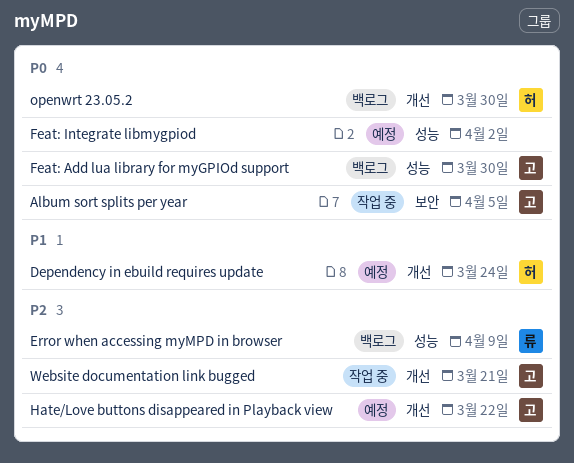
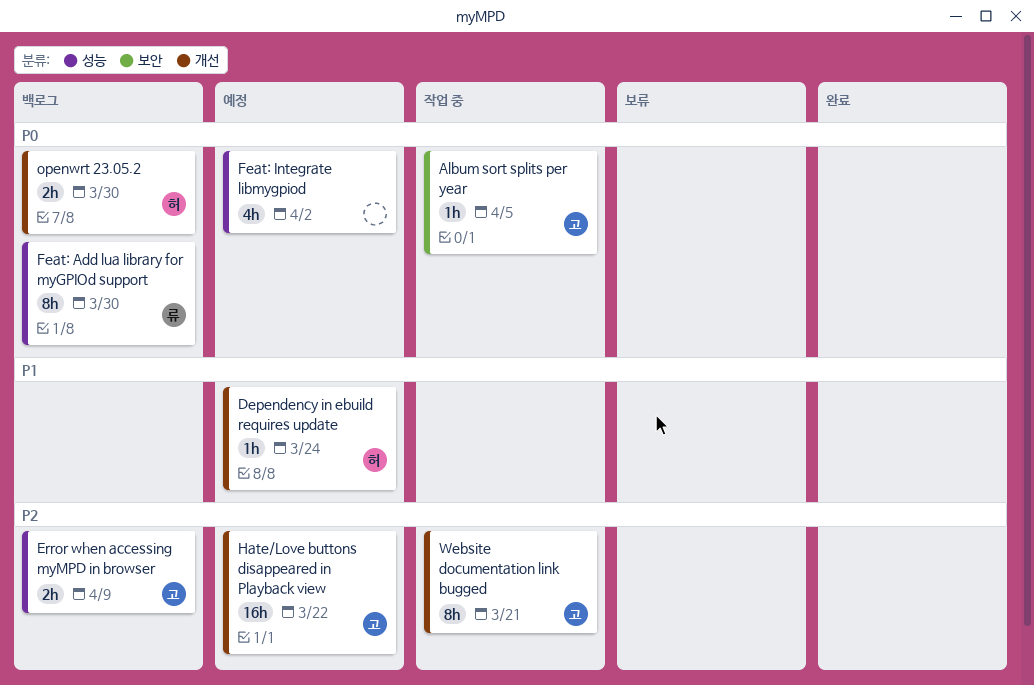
Error when accessing myMPD in browser, owner: 류 -> 고
Feat: Add lua library for myGPIOd support, owner: 고 -> 류

